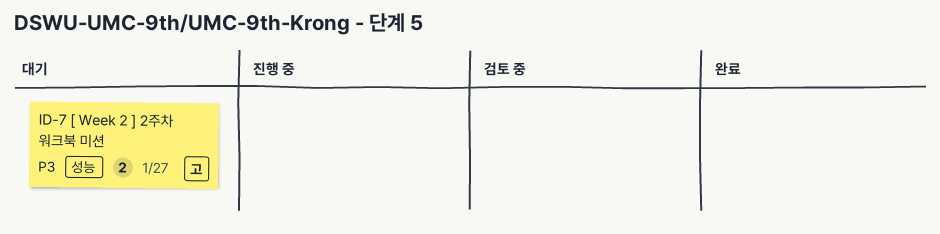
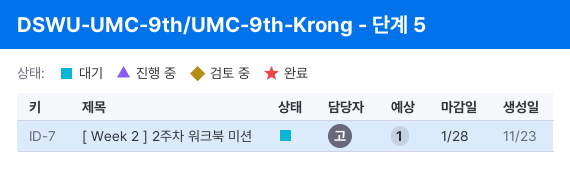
ID-7, estimate: 2 -> 1
ID-7, due: Jan 27 -> Jan 28

